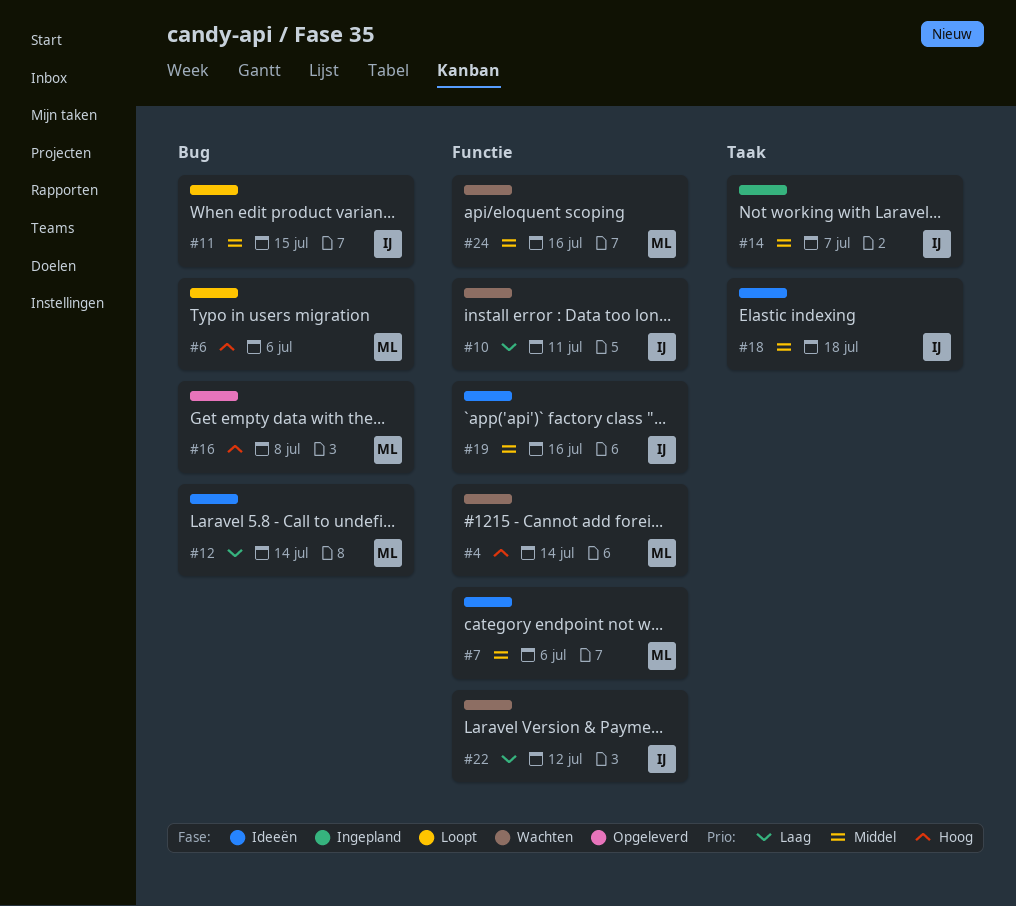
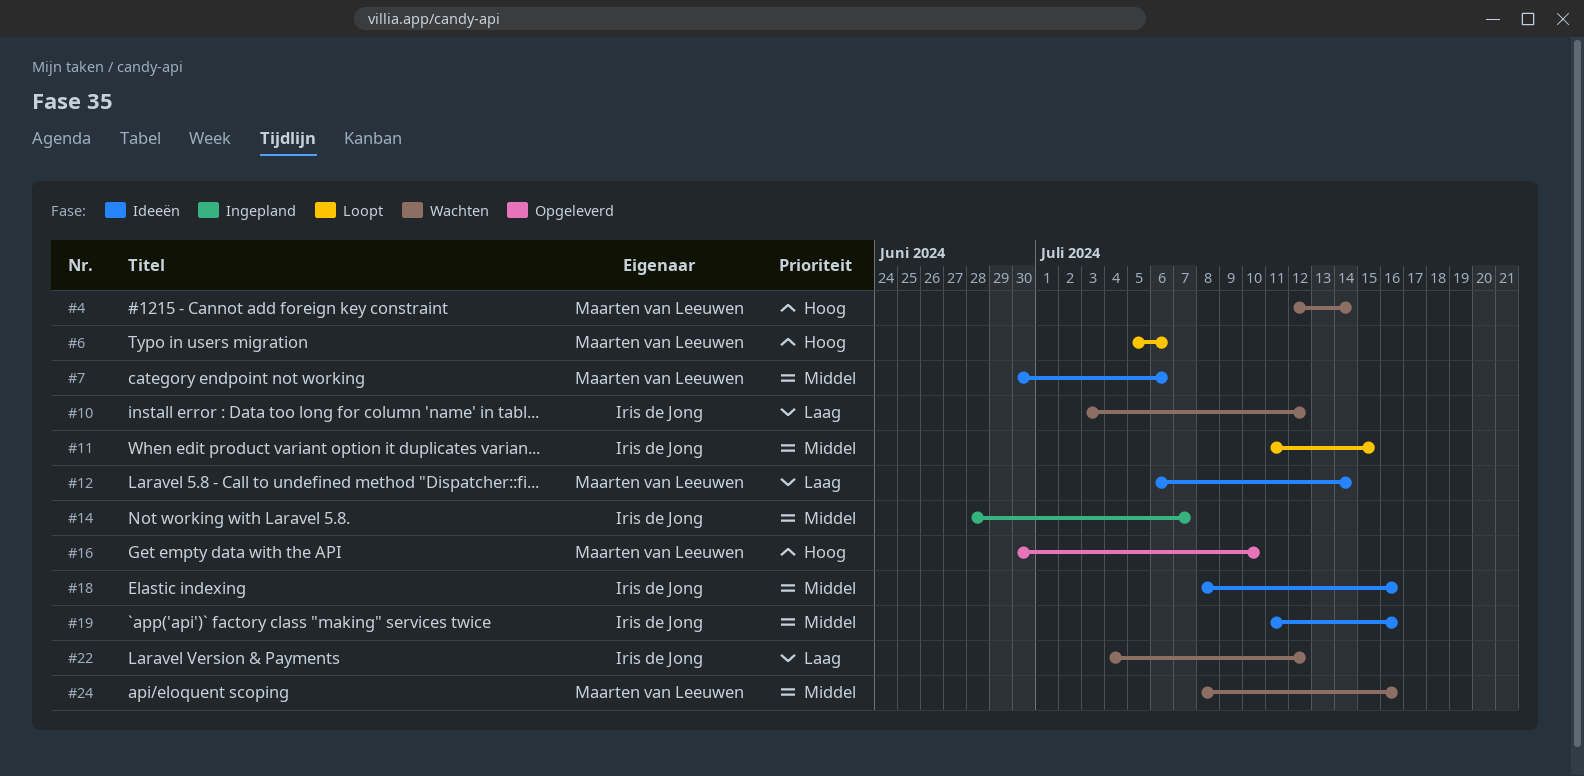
#10, due: Jul 11 -> Jul 12
#16, due: Jul 8 -> Jul 10
#18, due: Jul 18 -> Jul 16

